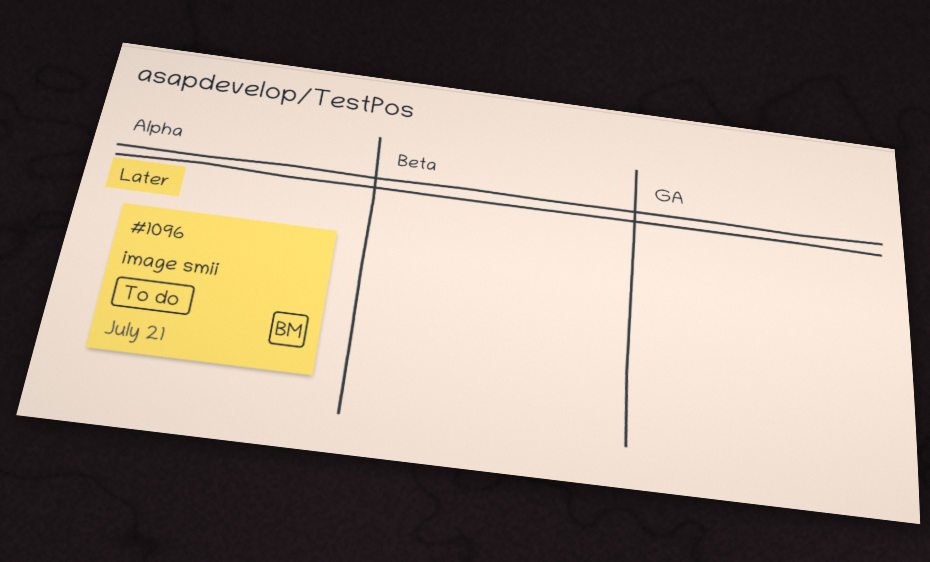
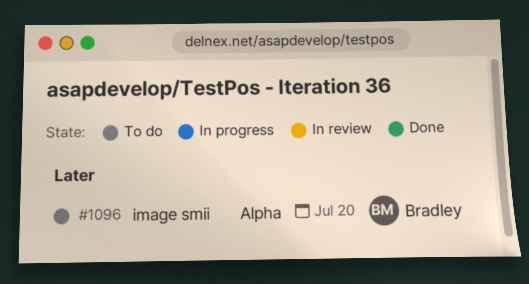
#1096, due: Jul 21 -> Jul 20

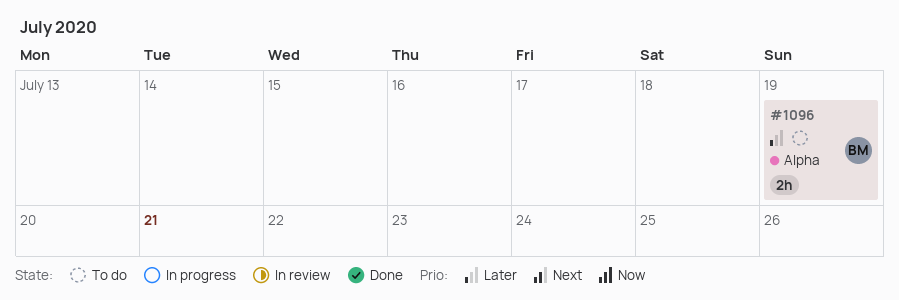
#1096, due: Jul 20 -> Jul 19

